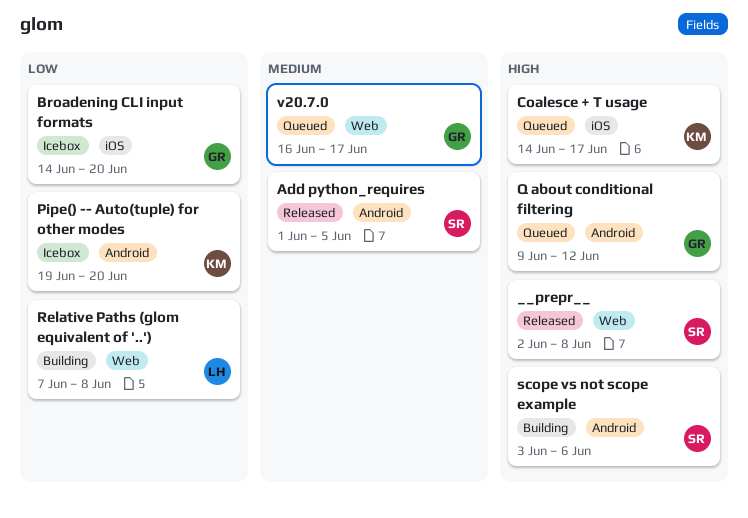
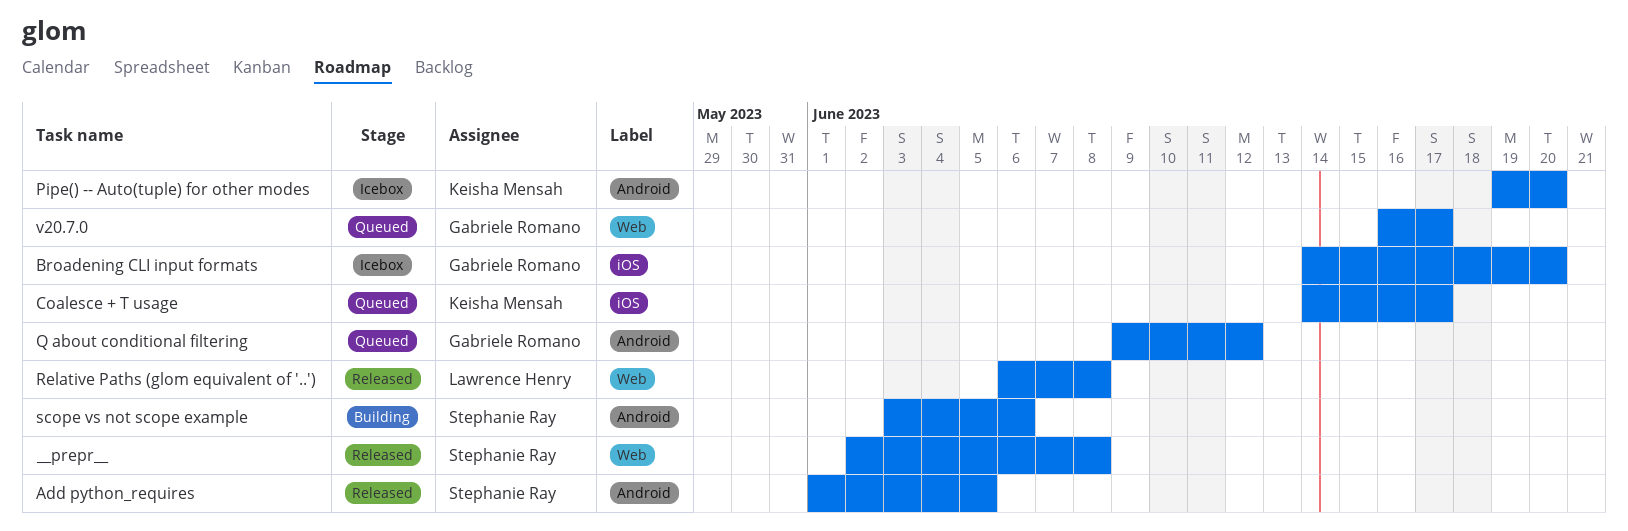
Relative Paths (glom equivalent of '..'), status: Building -> Released
Relative Paths (glom equivalent of '..'), start: Jun 7 -> Jun 6

